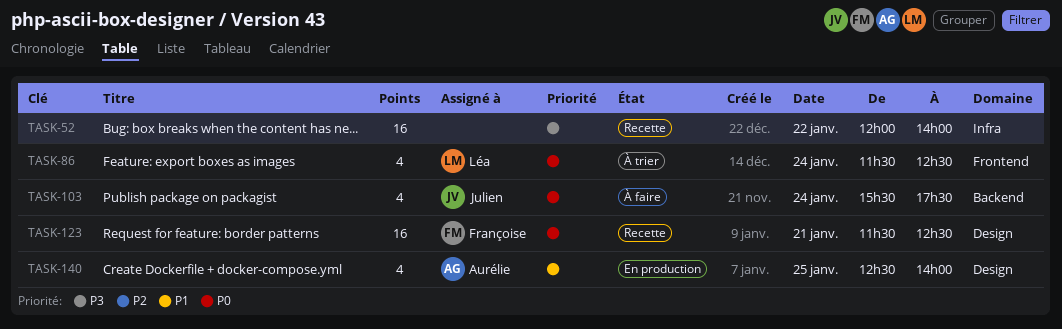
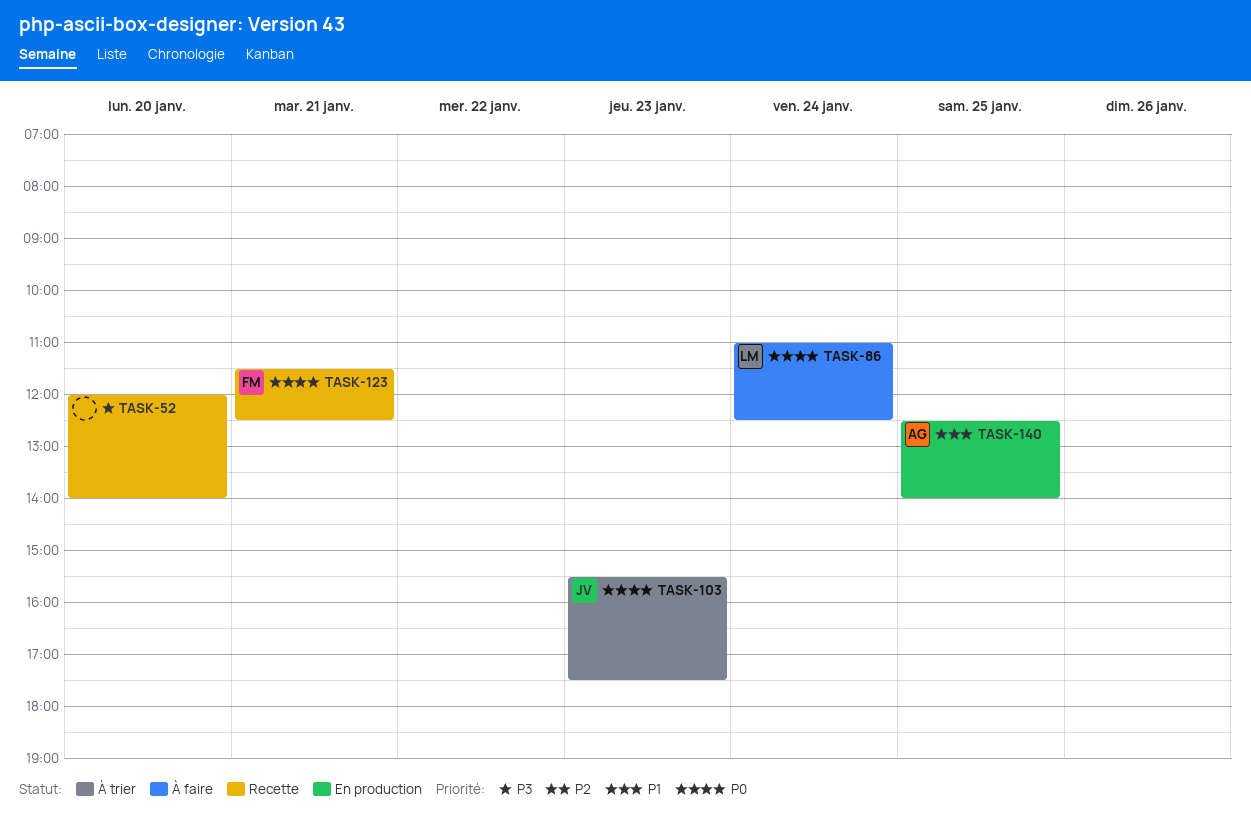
TASK-52, day: Jan 22 -> Jan 20
TASK-86, status: À trier -> À faire
TASK-86, begins: 11:30 -> 11:00
TASK-103, status: À faire -> À trier
TASK-103, day: Jan 24 -> Jan 23

